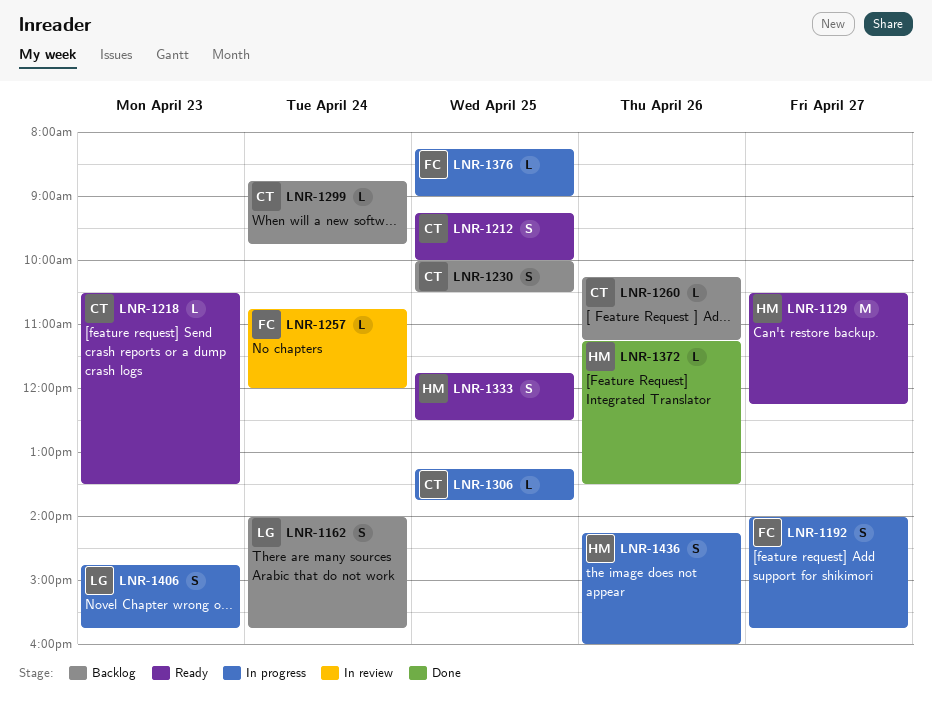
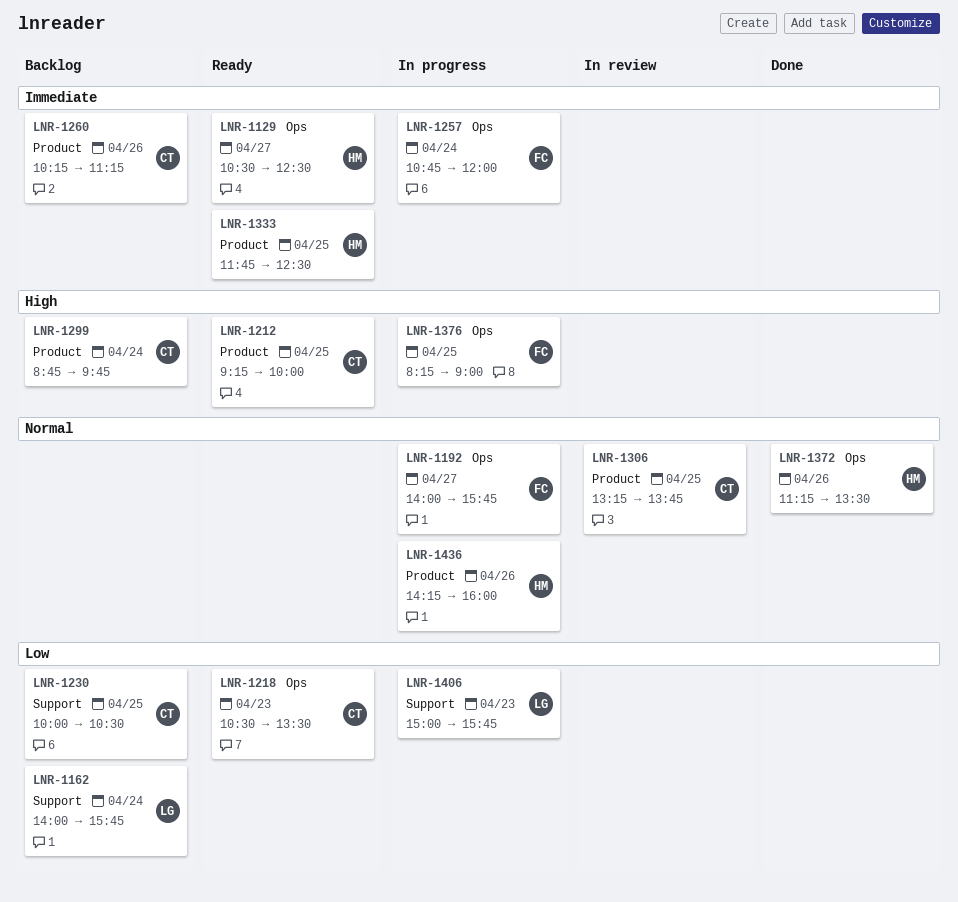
LNR-1129, ends: 12:15 -> 12:30
LNR-1257, status: In review -> In progress
LNR-1306, status: In progress -> In review
LNR-1406, begins: 14:45 -> 15:00

